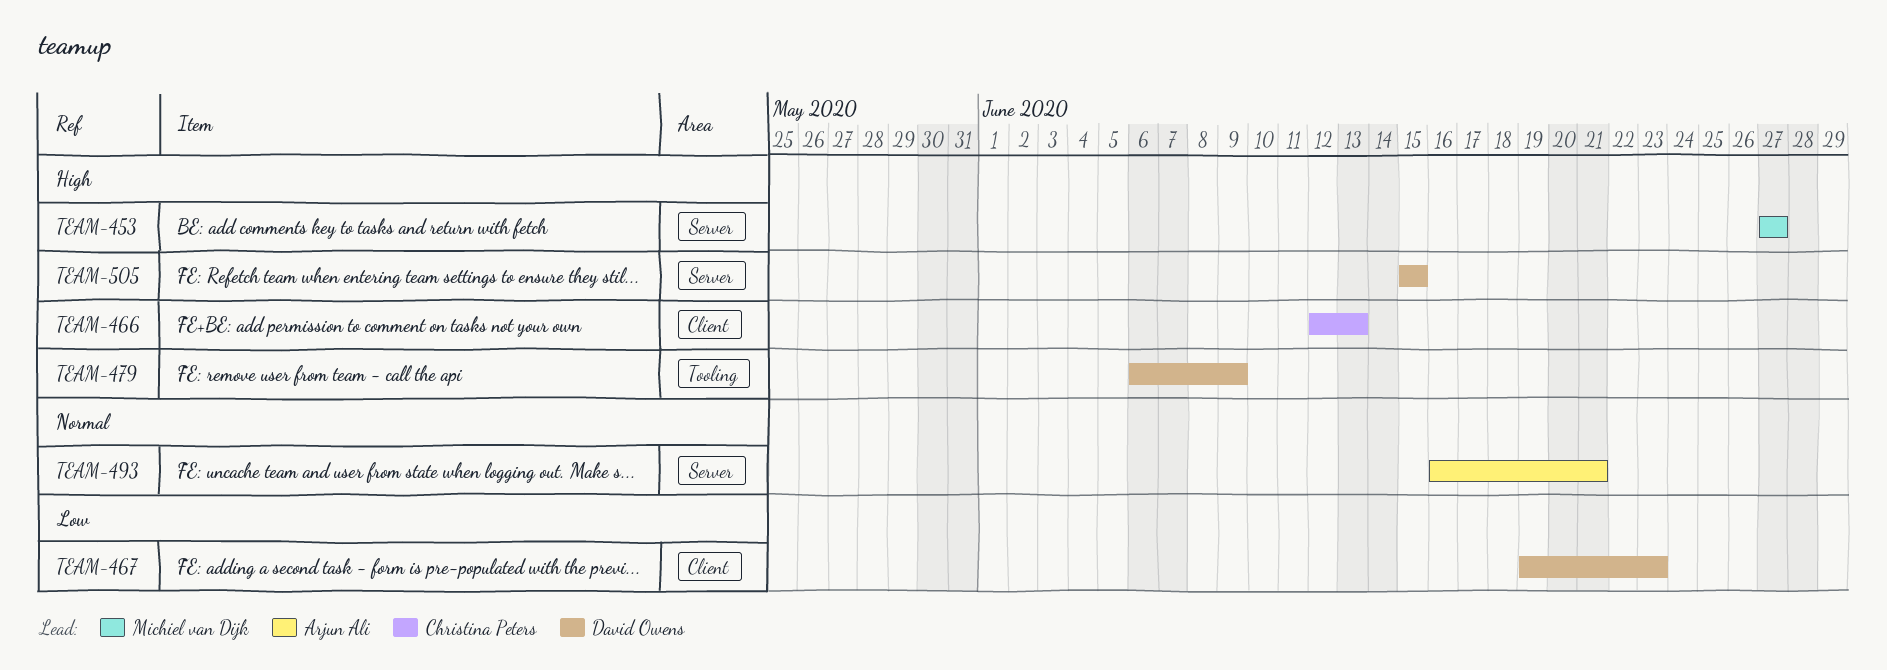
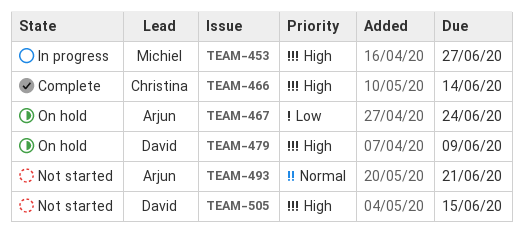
TEAM-466, due: Jun 13 -> Jun 14
TEAM-467, owner: David Owens -> Arjun Ali
TEAM-467, due: Jun 23 -> Jun 24

